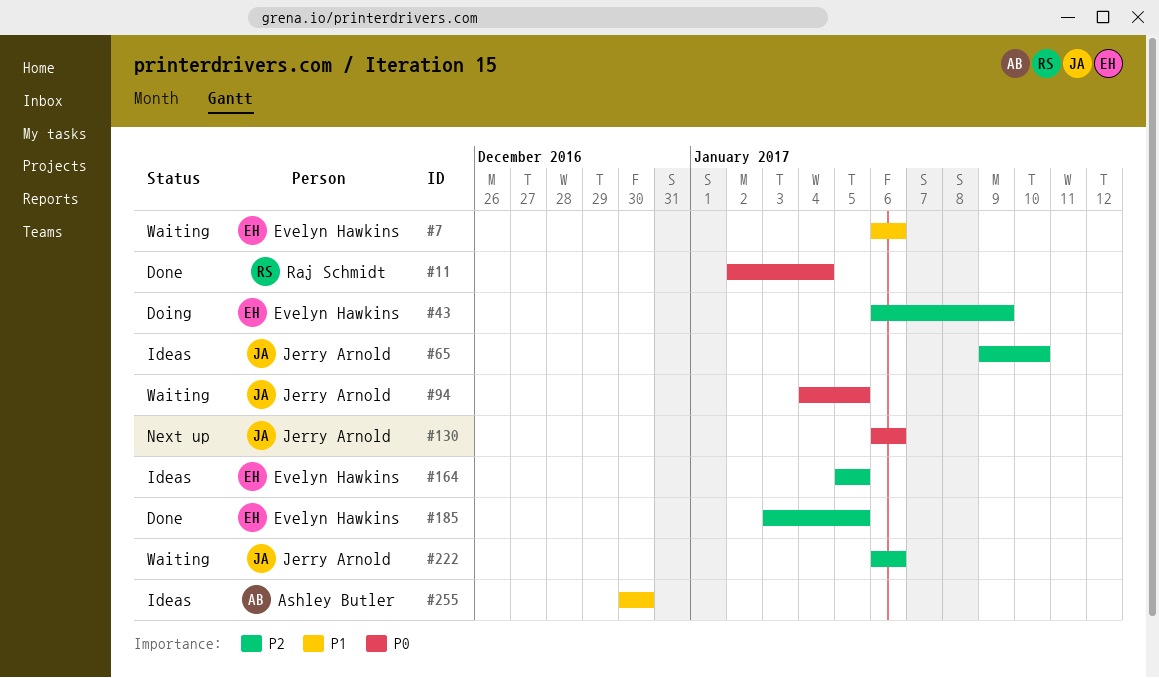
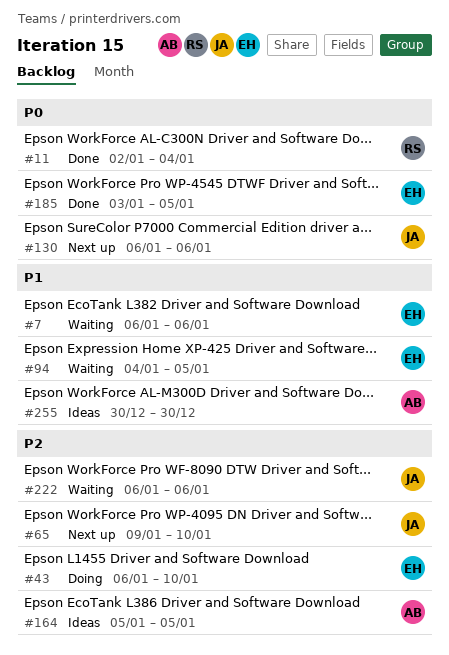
#43, due: Jan 9 -> Jan 10
#65, status: Ideas -> Next up
#94, owner: Jerry Arnold -> Evelyn Hawkins
#94, priority: P0 -> P1
#164, owner: Evelyn Hawkins -> Ashley Butler
#185, priority: P2 -> P0

